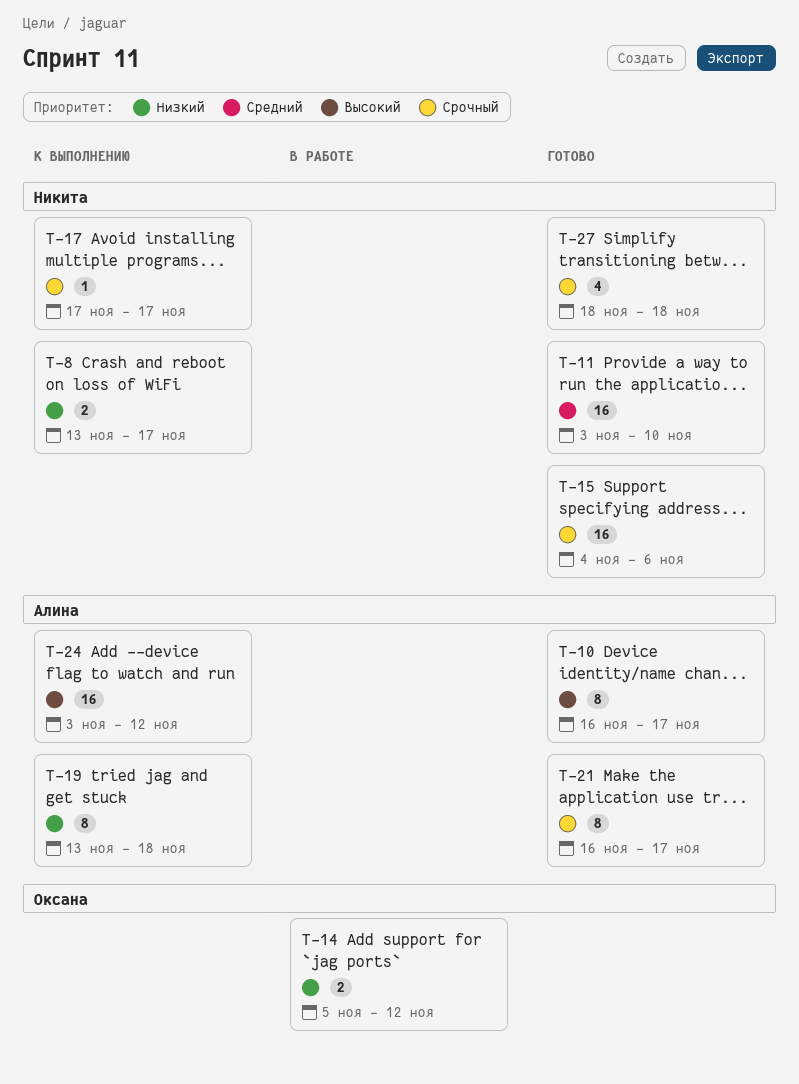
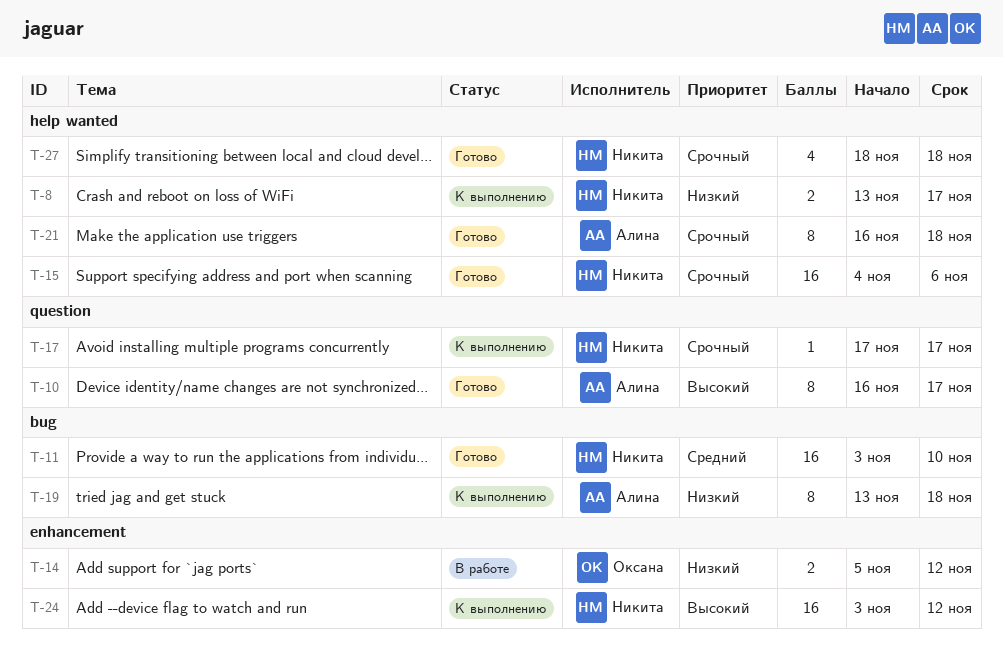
T-21, due: Nov 17 -> Nov 18
T-24, owner: Алина -> Никита

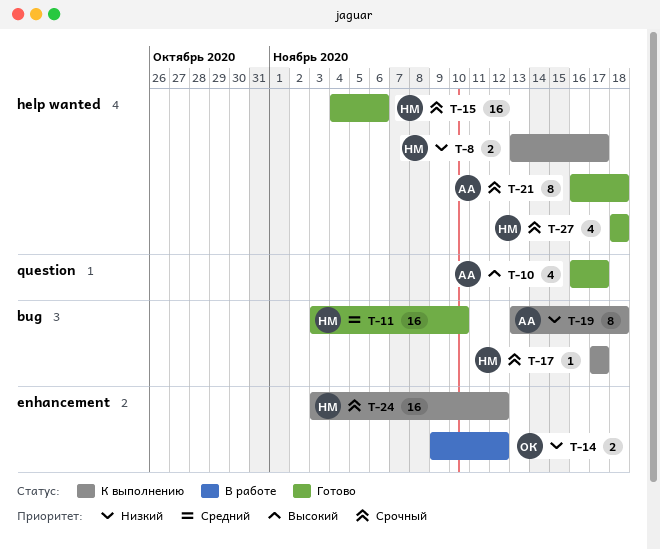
T-10, estimate: 8 -> 4
T-14, start: Nov 5 -> Nov 9
T-17, label: question -> bug
T-24, priority: Высокий -> Срочный

